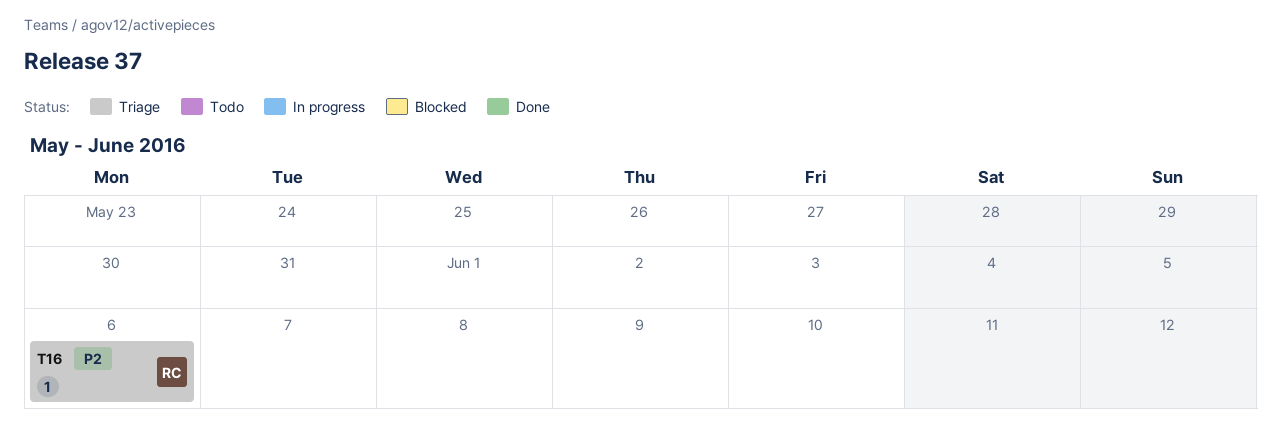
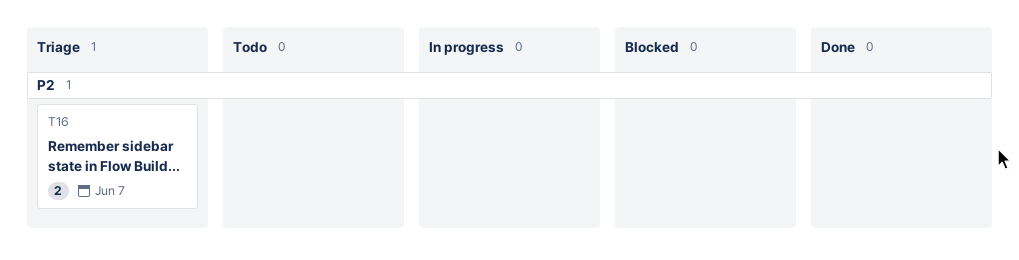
T16, estimate: 1 -> 2
T16, due: Jun 6 -> Jun 7

